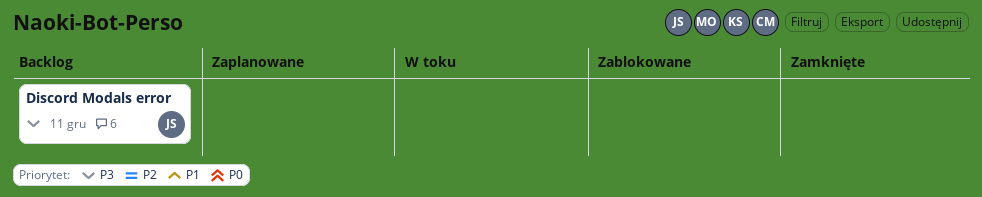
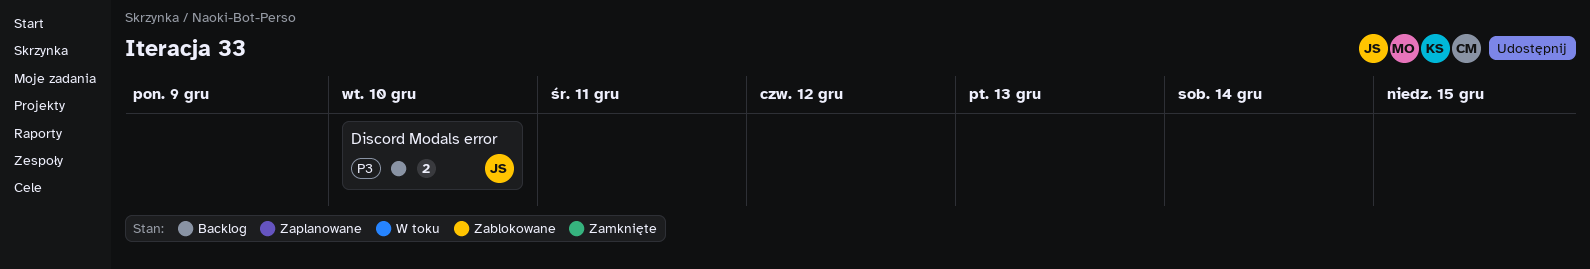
Discord Modals error, due: Dec 11 -> Dec 10

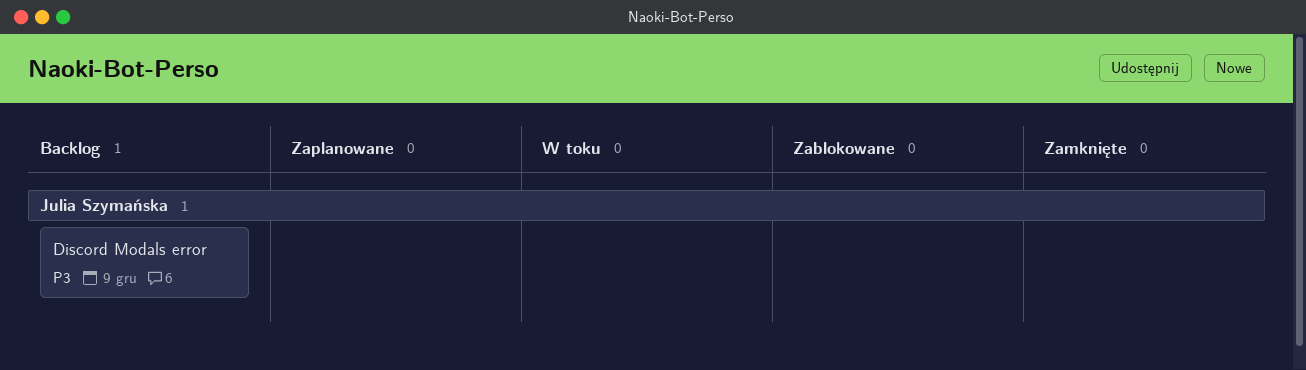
Discord Modals error, due: Dec 10 -> Dec 9

